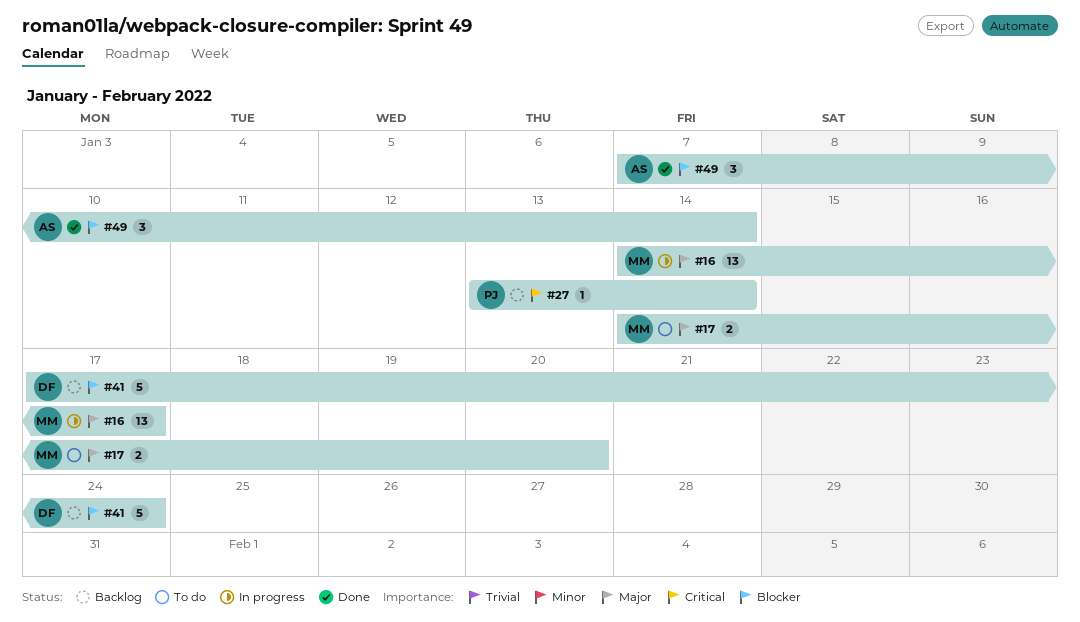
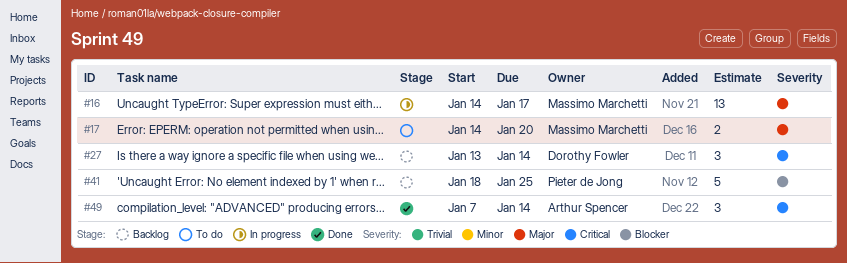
#27, owner: Pieter de Jong -> Dorothy Fowler
#27, estimate: 1 -> 3
#41, owner: Dorothy Fowler -> Pieter de Jong
#41, start: Jan 17 -> Jan 18
#41, due: Jan 24 -> Jan 25
#49, priority: Blocker -> Critical

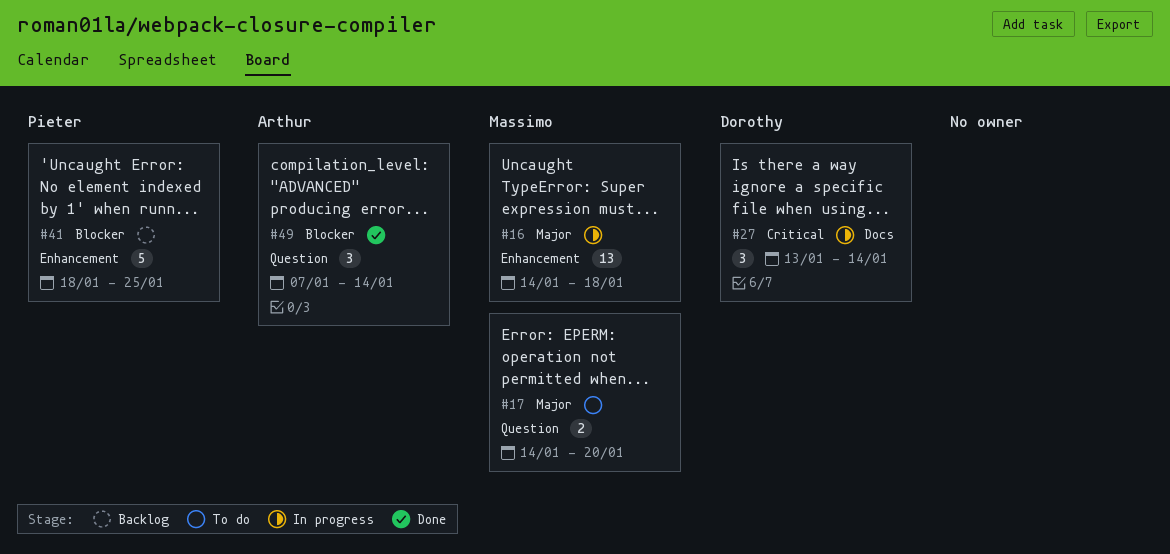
#16, due: Jan 17 -> Jan 18
#27, status: Backlog -> In progress
#49, priority: Critical -> Blocker

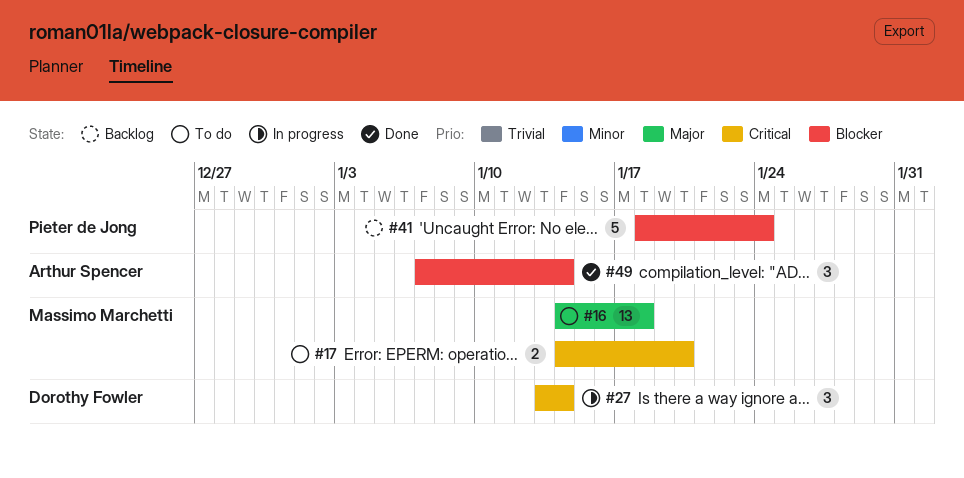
#16, status: In progress -> To do
#17, priority: Major -> Critical
#41, due: Jan 25 -> Jan 24

